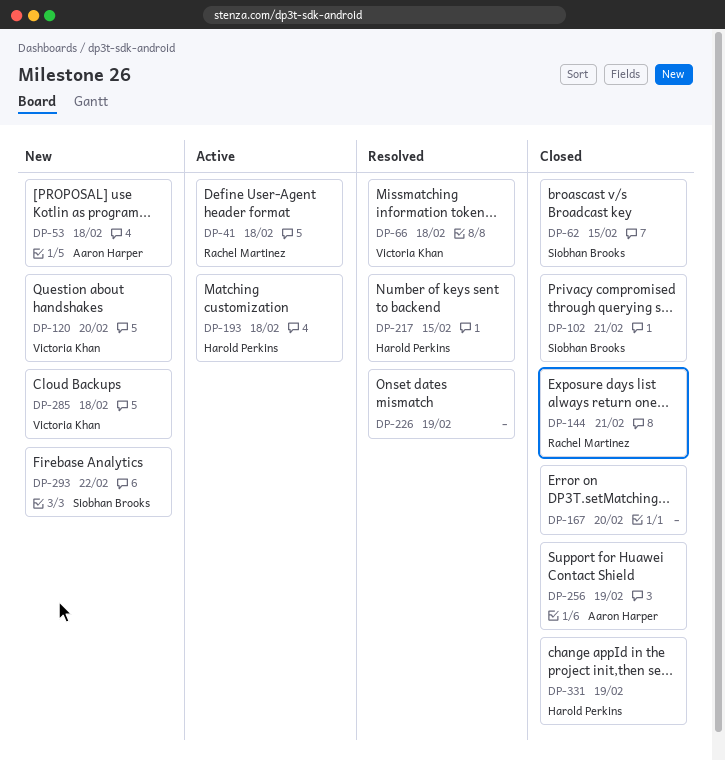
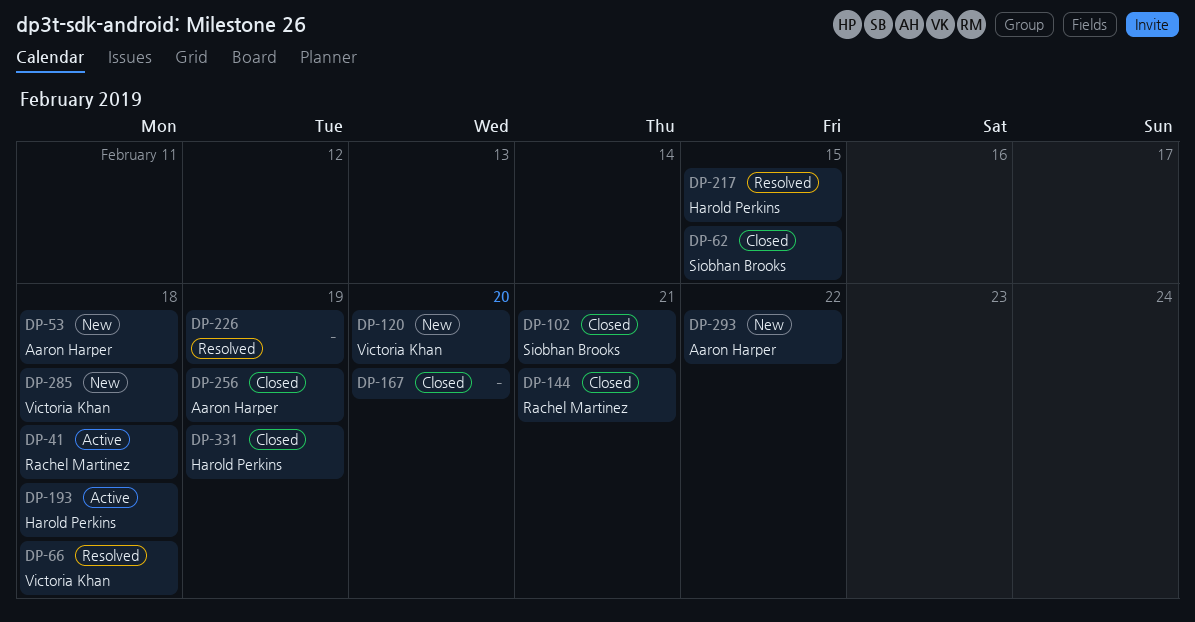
DP-293, owner: Siobhan Brooks -> Aaron Harper

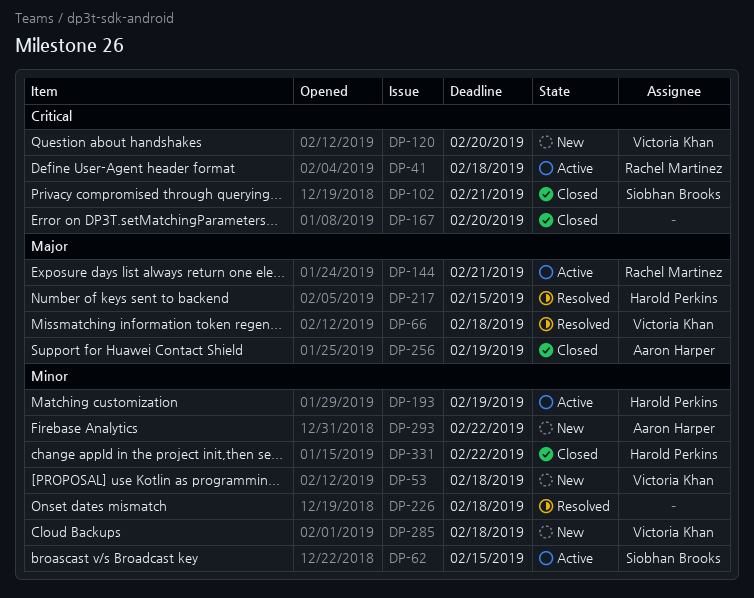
DP-53, owner: Aaron Harper -> Victoria Khan
DP-62, status: Closed -> Active
DP-144, status: Closed -> Active
DP-193, due: Feb 18 -> Feb 19
DP-226, due: Feb 19 -> Feb 18
DP-331, due: Feb 19 -> Feb 22

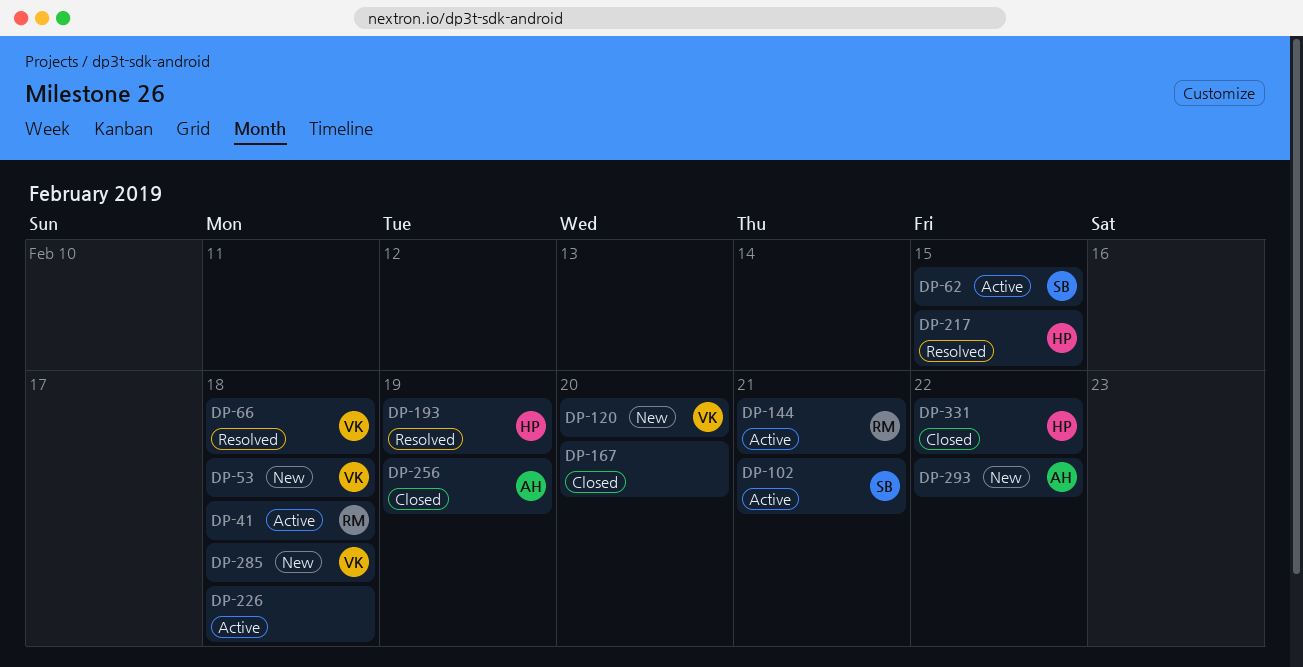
DP-102, status: Closed -> Active
DP-193, status: Active -> Resolved
DP-226, status: Resolved -> Active

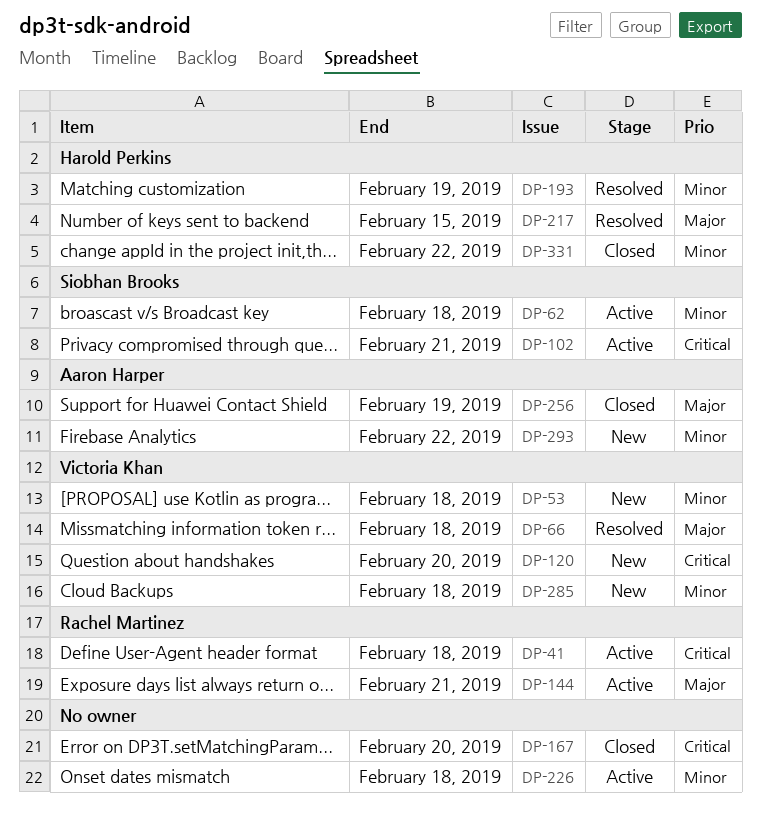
DP-62, due: Feb 15 -> Feb 18

